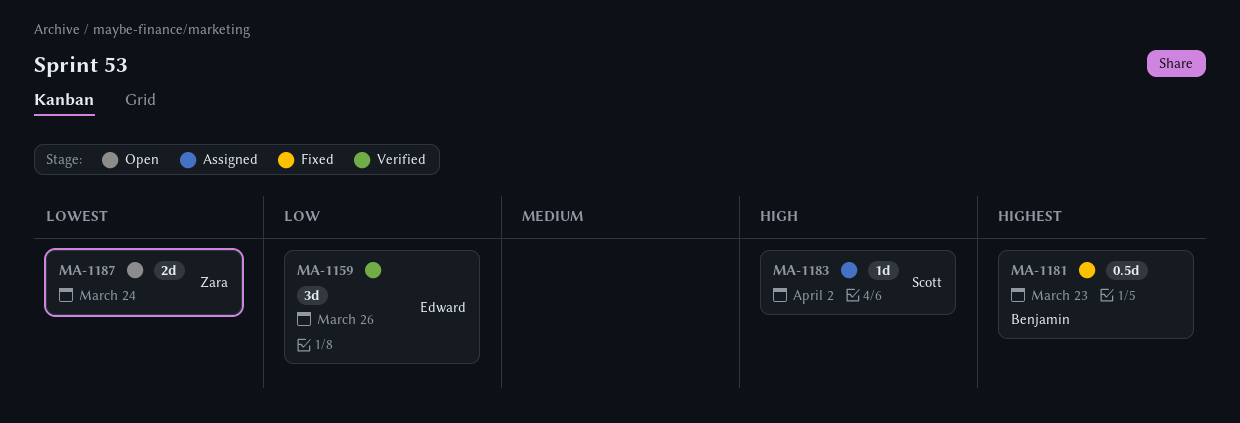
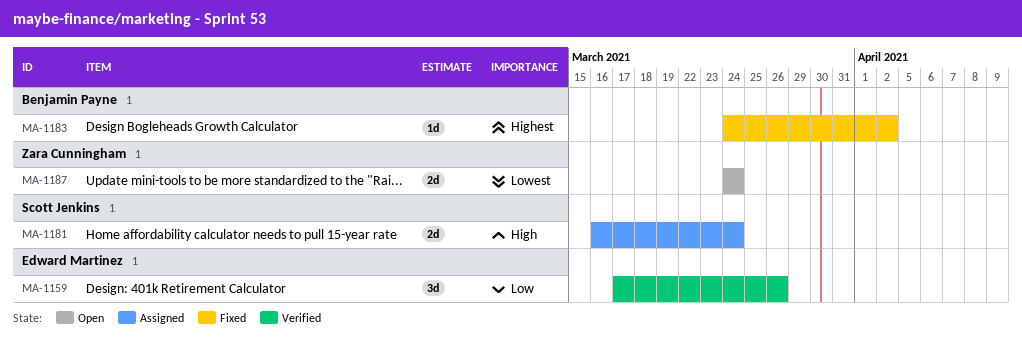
MA-1181, status: Fixed -> Assigned
MA-1181, owner: Benjamin Payne -> Scott Jenkins
MA-1181, priority: Highest -> High
MA-1181, estimate: 0.5d -> 2d
MA-1181, due: Mar 23 -> Mar 24
MA-1183, status: Assigned -> Fixed
MA-1183, owner: Scott Jenkins -> Benjamin Payne
MA-1183, priority: High -> Highest

